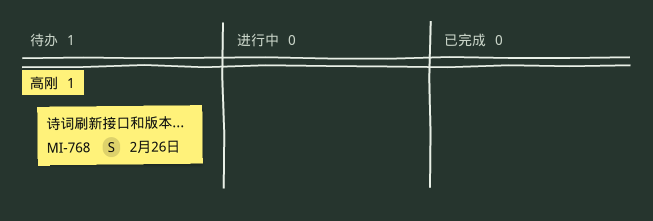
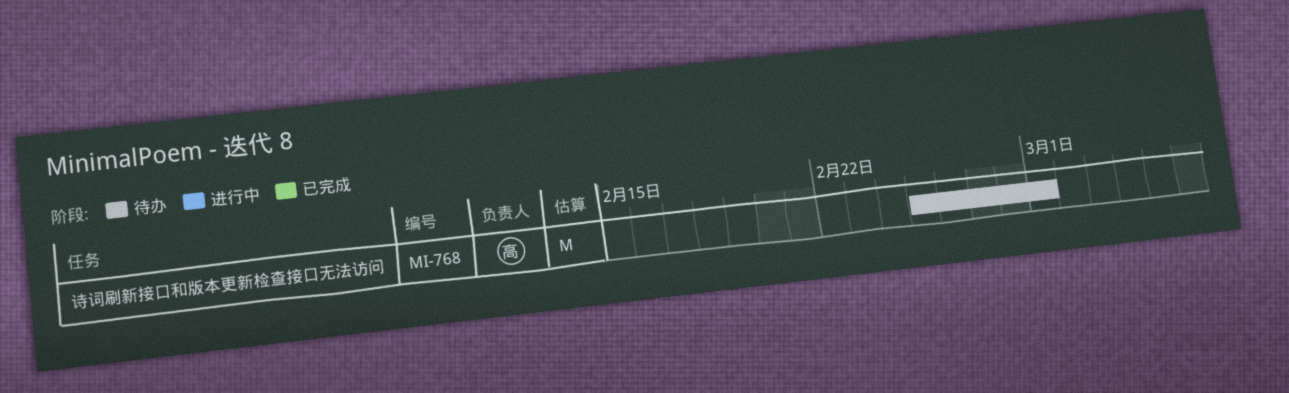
MI-768, estimate: S -> M
MI-768, due: Feb 26 -> Mar 1

